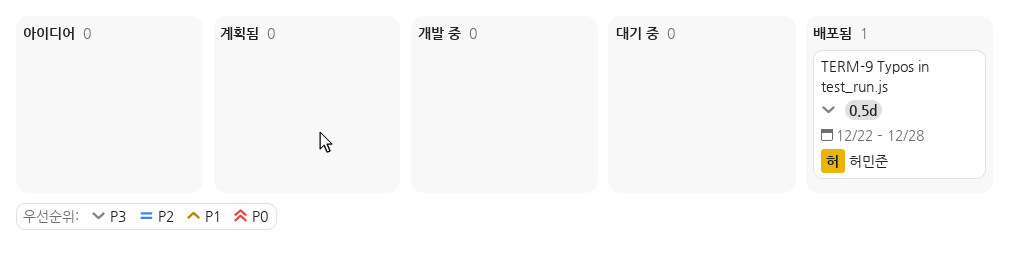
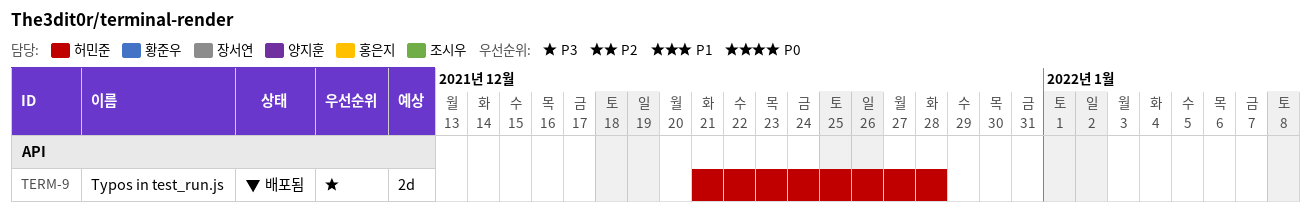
TERM-9, estimate: 0.5d -> 2d
TERM-9, start: Dec 22 -> Dec 21

